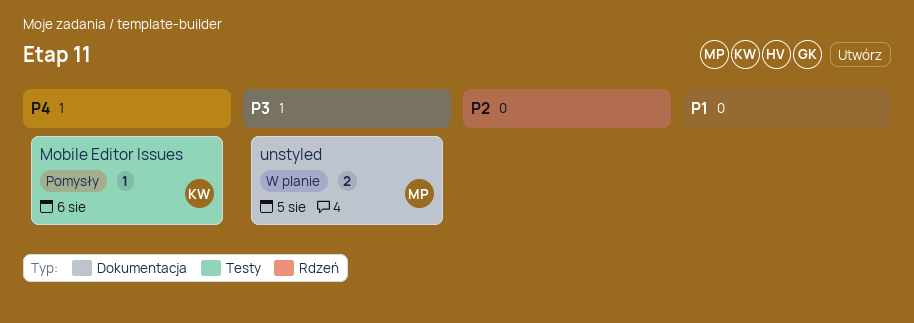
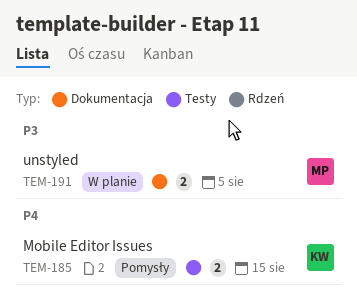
Mobile Editor Issues, estimate: 1 -> 2
Mobile Editor Issues, due: Aug 6 -> Aug 15

